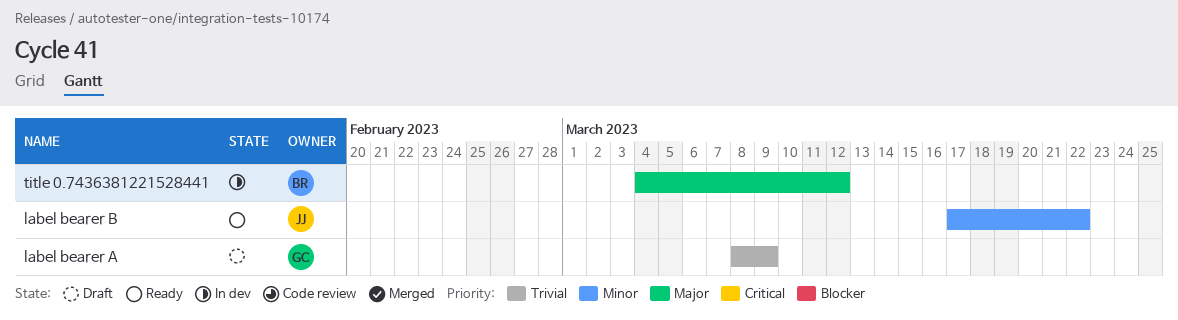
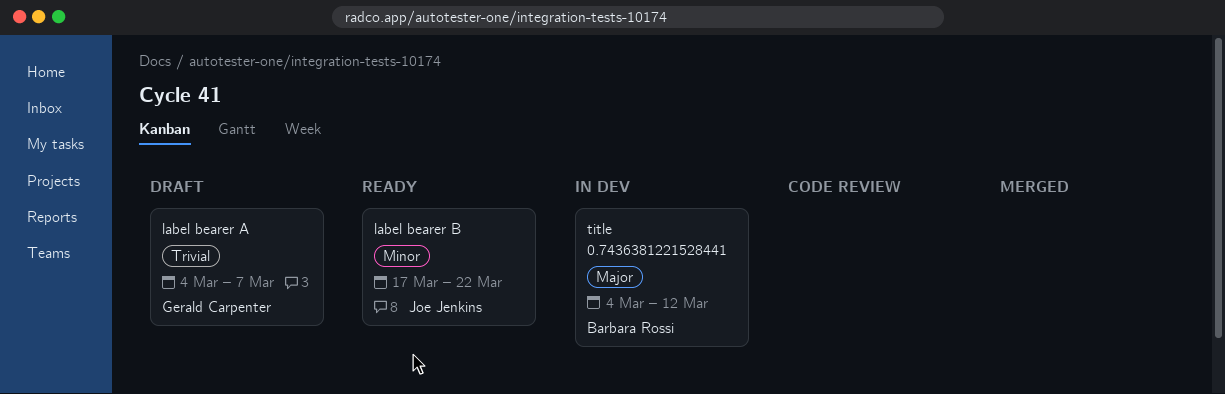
label bearer A, start: Mar 8 -> Mar 4
label bearer A, due: Mar 9 -> Mar 7

